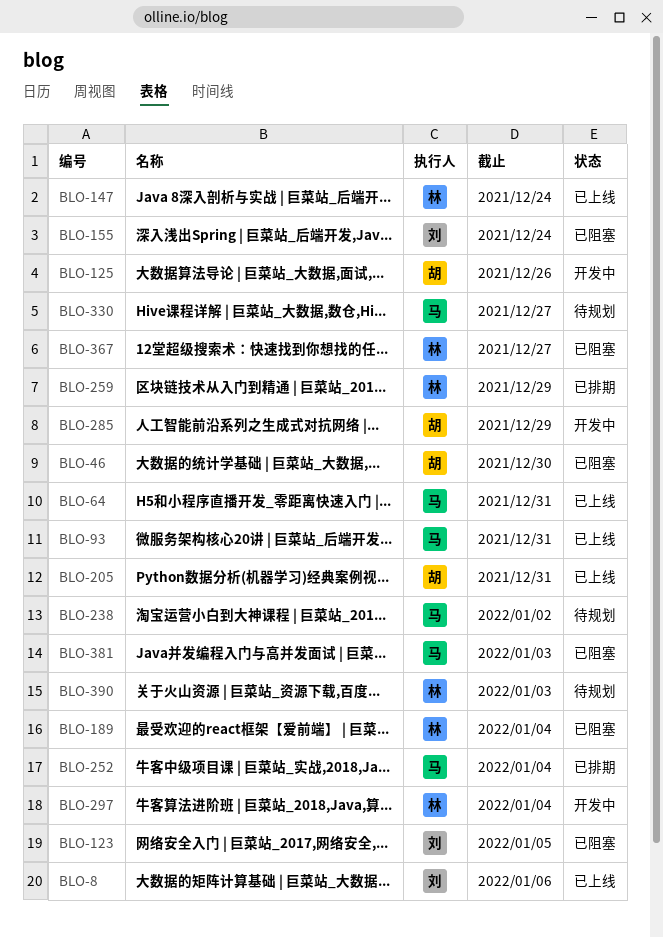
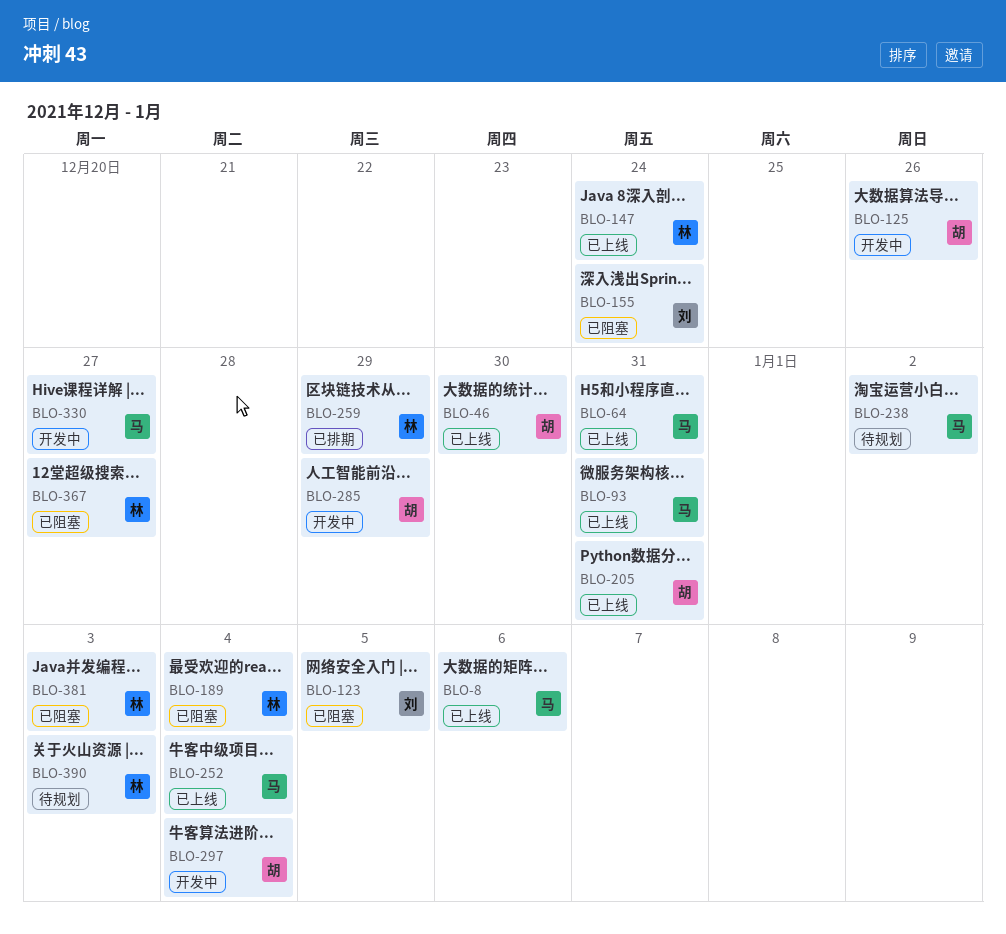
BLO-8, owner: 刘 -> 马
BLO-46, status: 已阻塞 -> 已上线
BLO-252, status: 已排期 -> 已上线
BLO-297, owner: 林 -> 胡
BLO-330, status: 待规划 -> 开发中
BLO-381, owner: 马 -> 林

